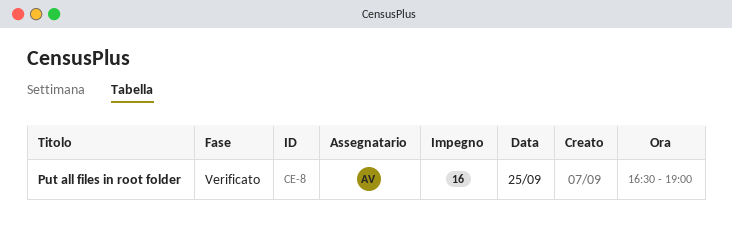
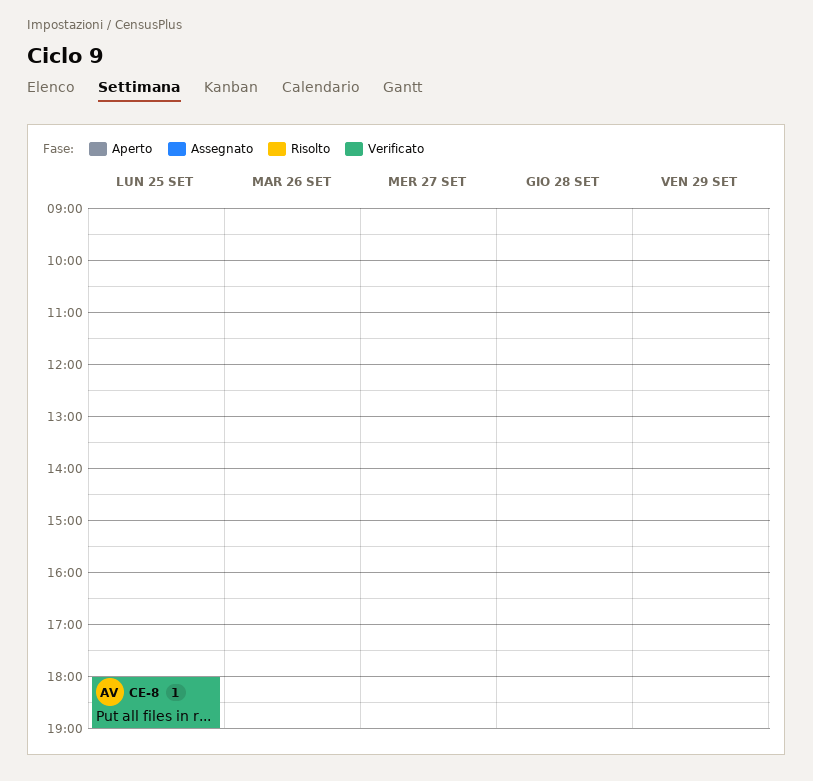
CE-8, estimate: 16 -> 1
CE-8, begins: 16:30 -> 18:00

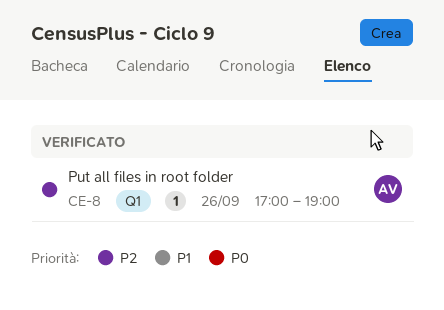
CE-8, day: Sep 25 -> Sep 26
CE-8, begins: 18:00 -> 17:00

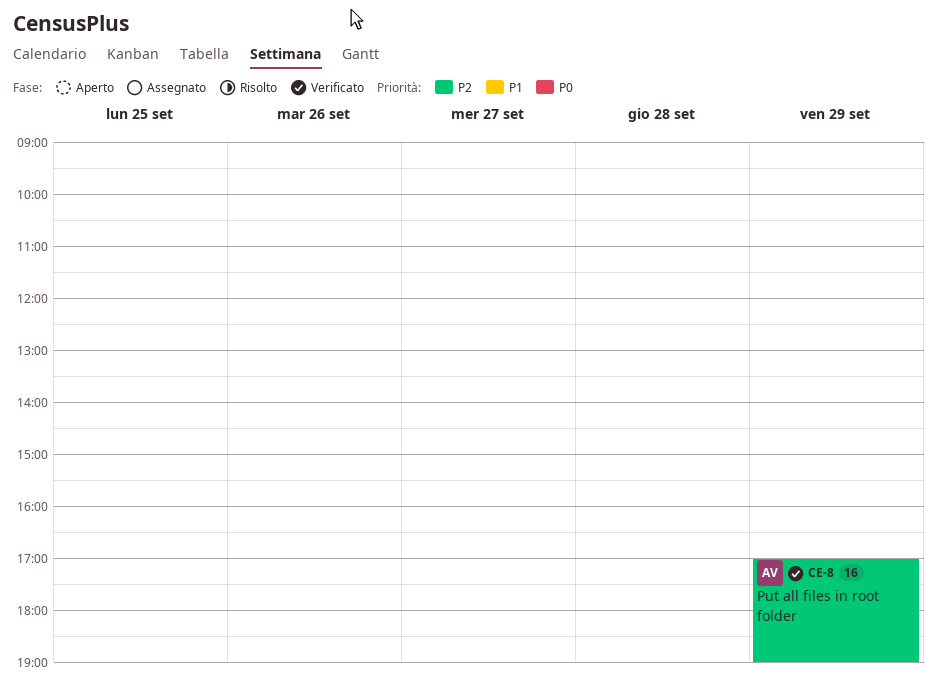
CE-8, estimate: 1 -> 16
CE-8, day: Sep 26 -> Sep 29

